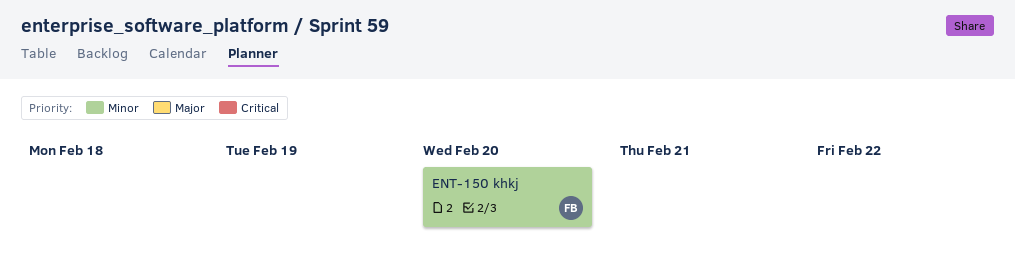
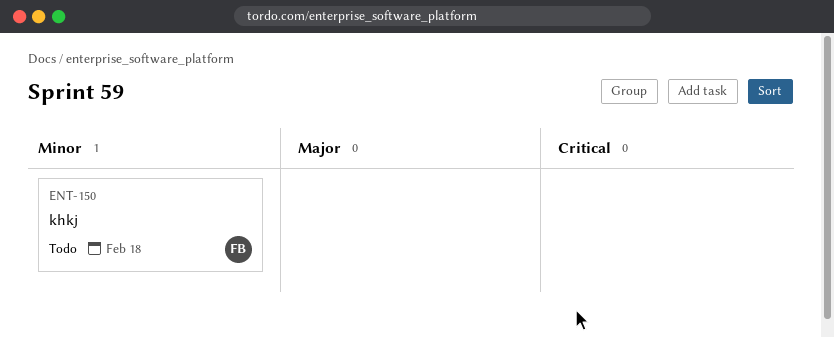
ENT-150, due: Feb 20 -> Feb 18

